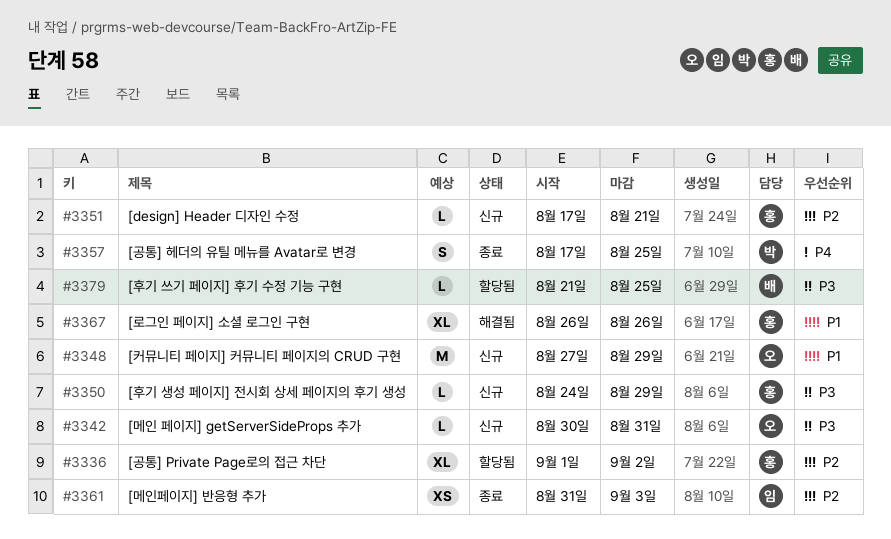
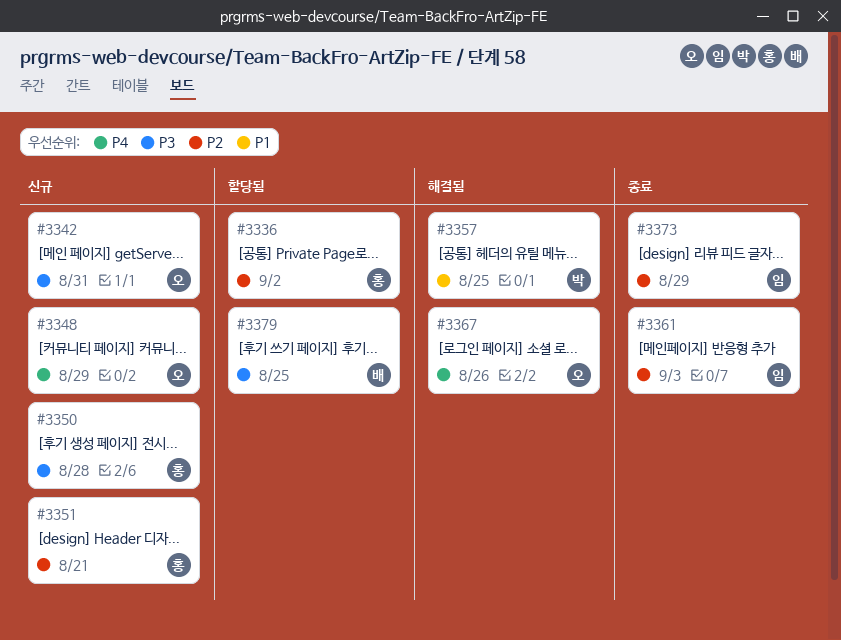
#3348, priority: P1 -> P4
#3350, due: Aug 29 -> Aug 28
#3357, status: 종료 -> 해결됨
#3357, priority: P4 -> P1
#3367, owner: 홍 -> 오
#3367, priority: P1 -> P4
#3373: none -> present

